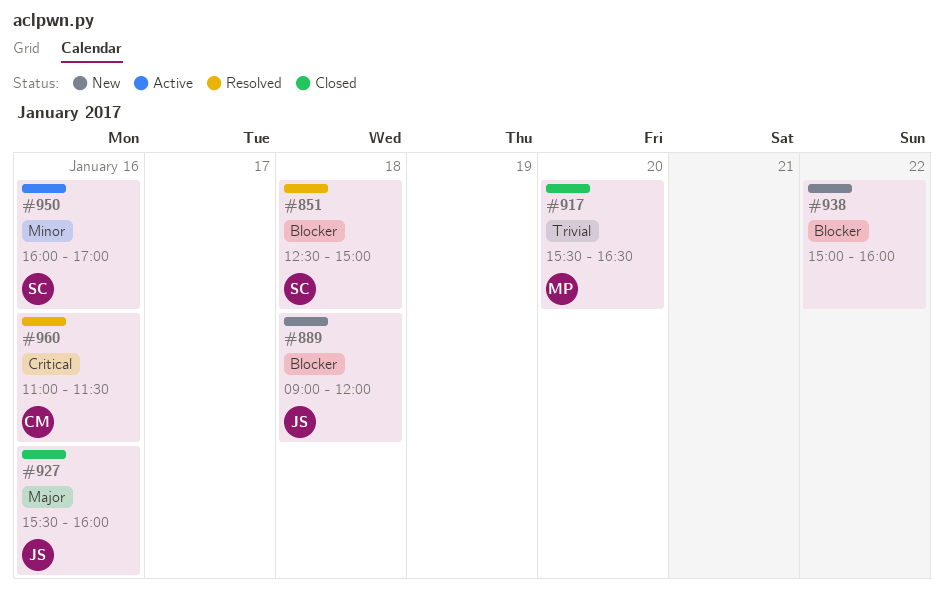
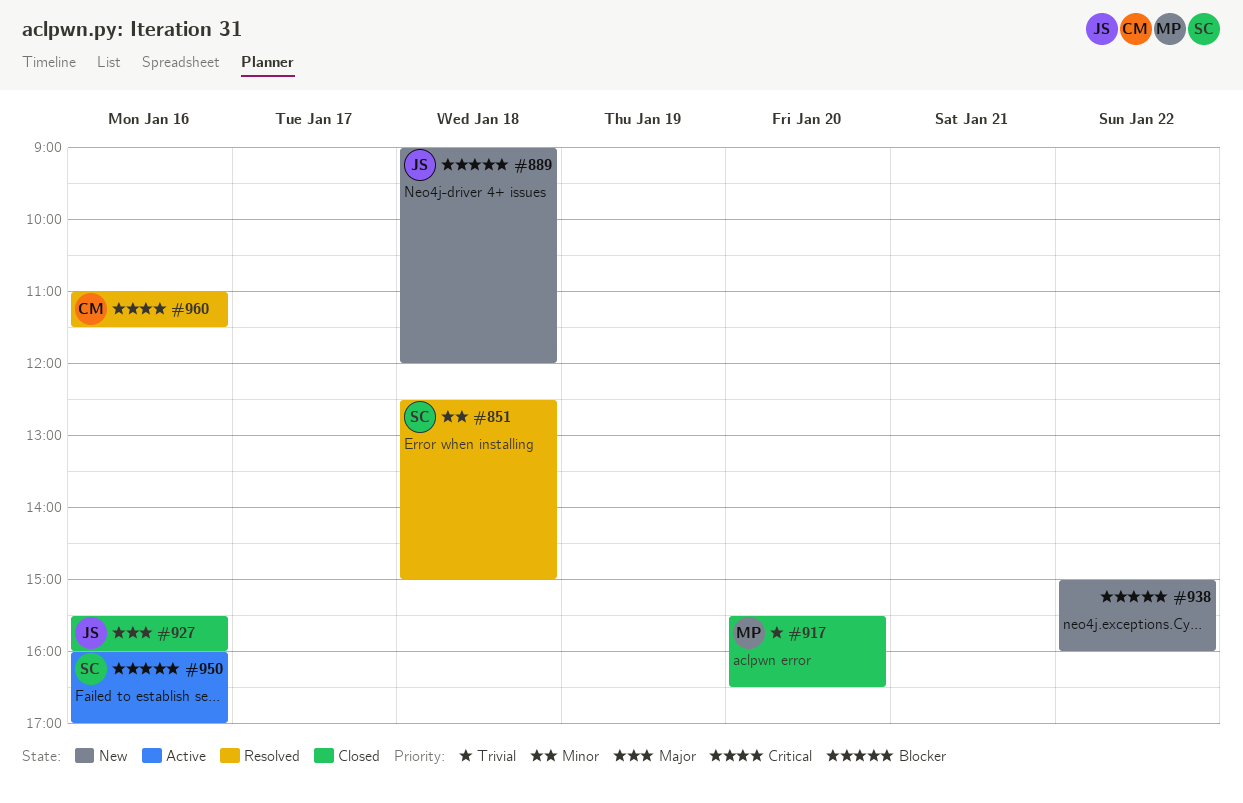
#851, priority: Blocker -> Minor
#950, priority: Minor -> Blocker

